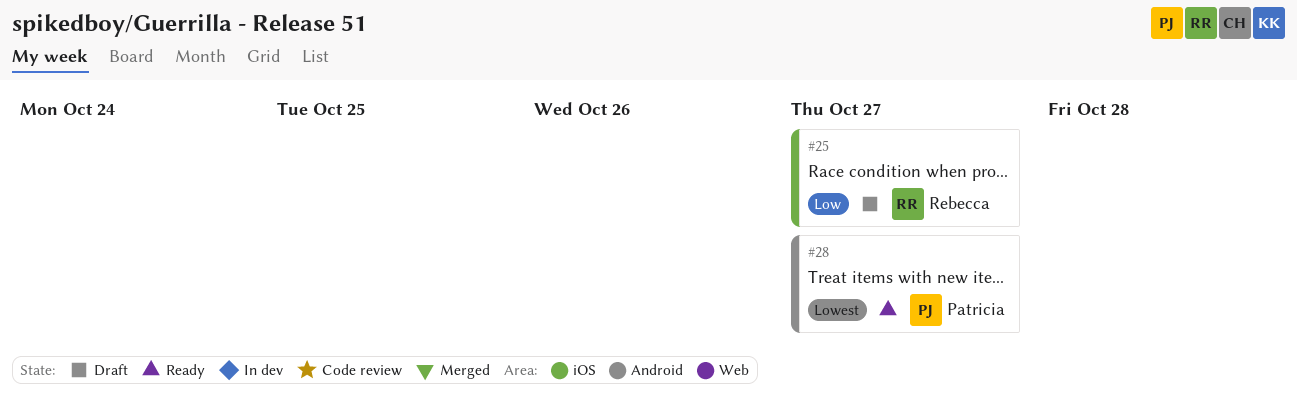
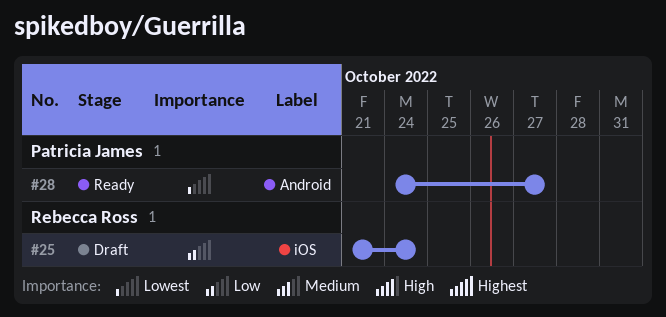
#25, due: Oct 27 -> Oct 24

